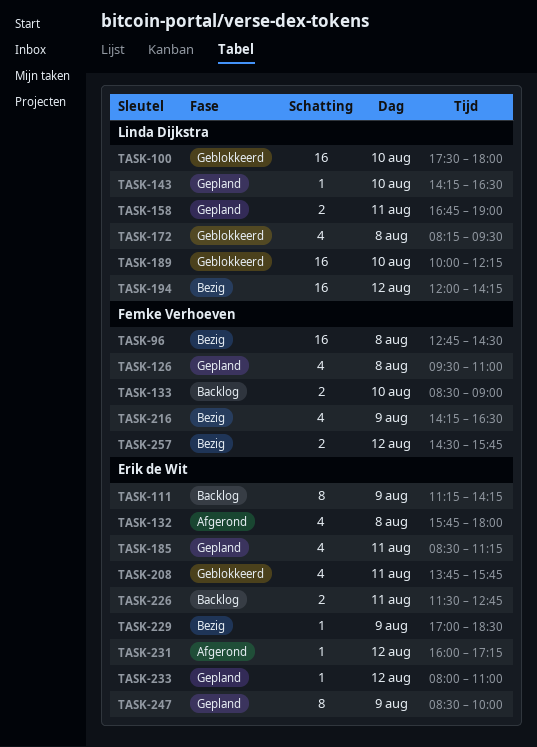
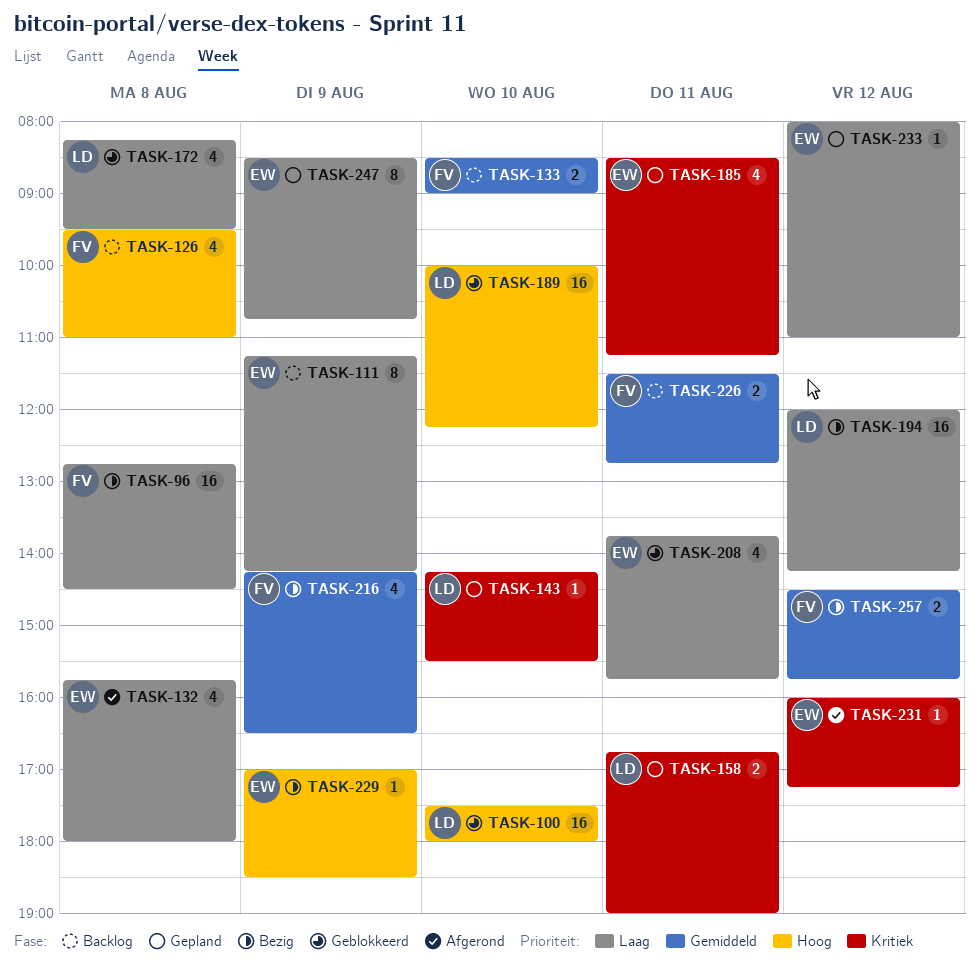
TASK-126, status: Gepland -> Backlog
TASK-143, ends: 16:30 -> 15:30
TASK-226, owner: Erik de Wit -> Femke Verhoeven
TASK-247, ends: 10:00 -> 10:45

